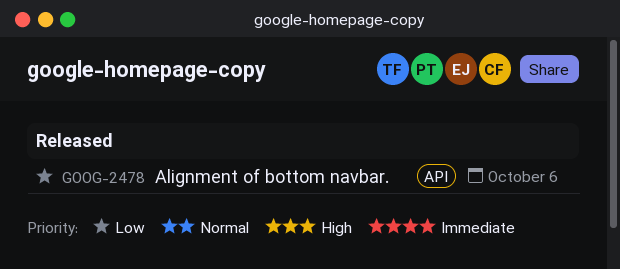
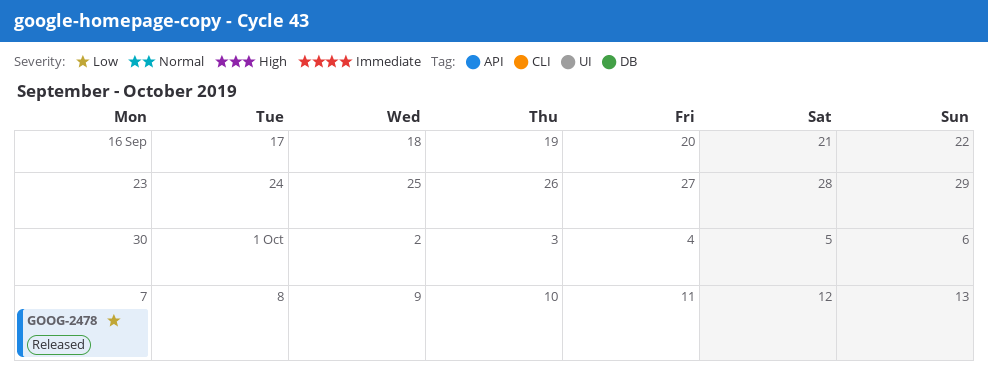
GOOG-2478, due: Oct 6 -> Oct 7

